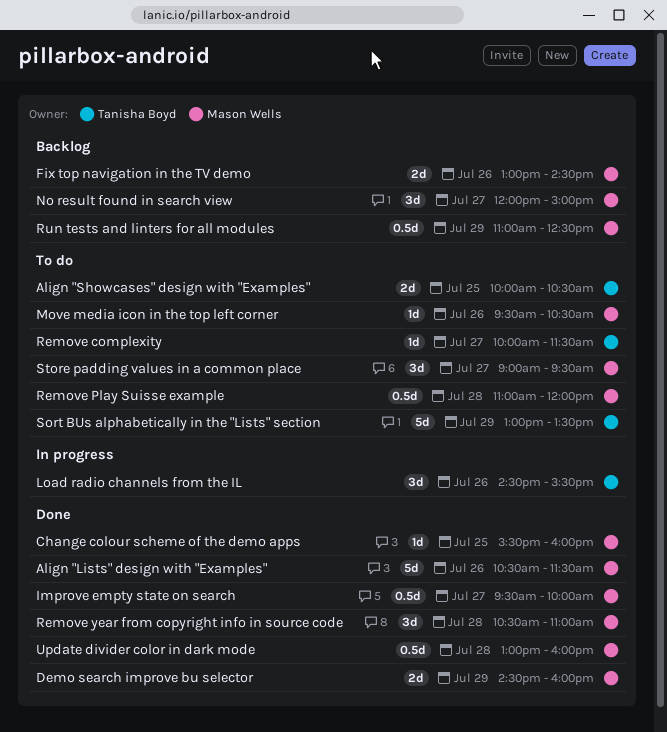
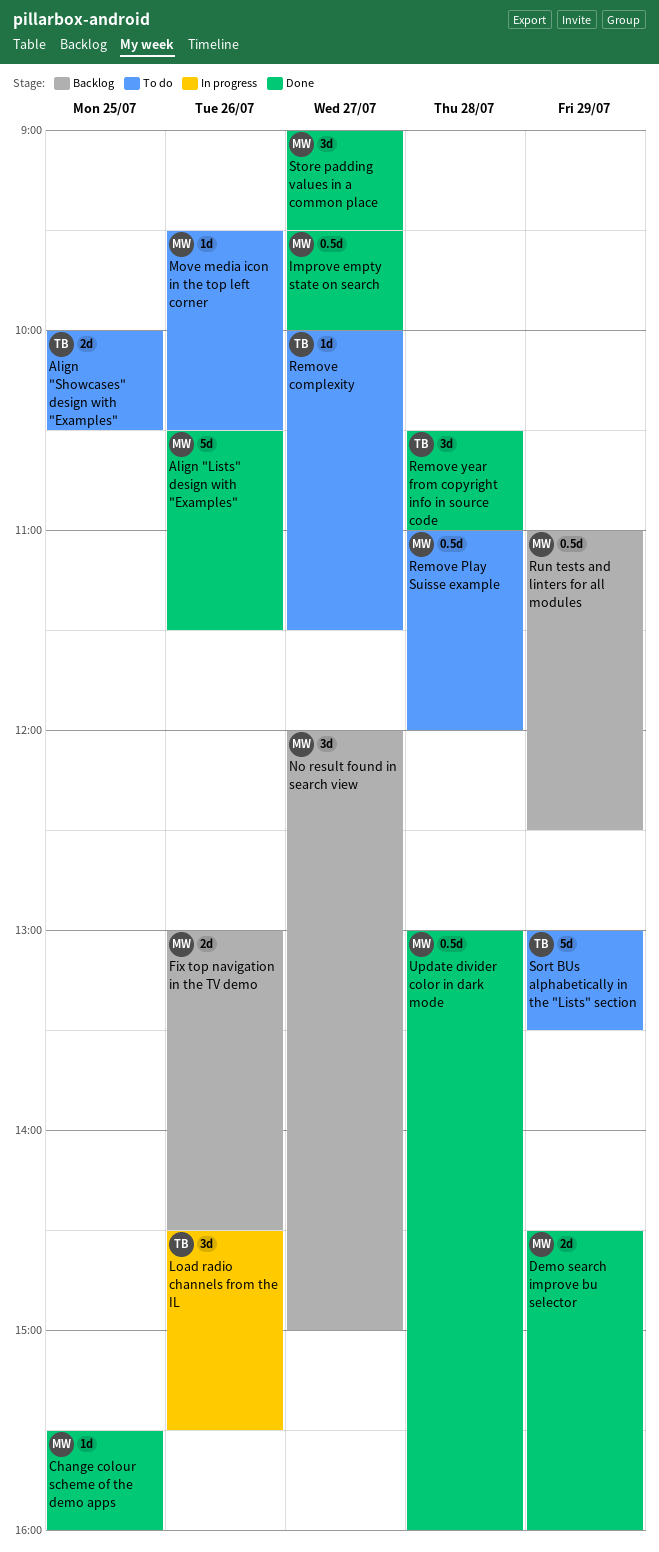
Remove year from copyright info in source code, owner: Mason Wells -> Tanisha Boyd
Store padding values in a common place, status: To do -> Done

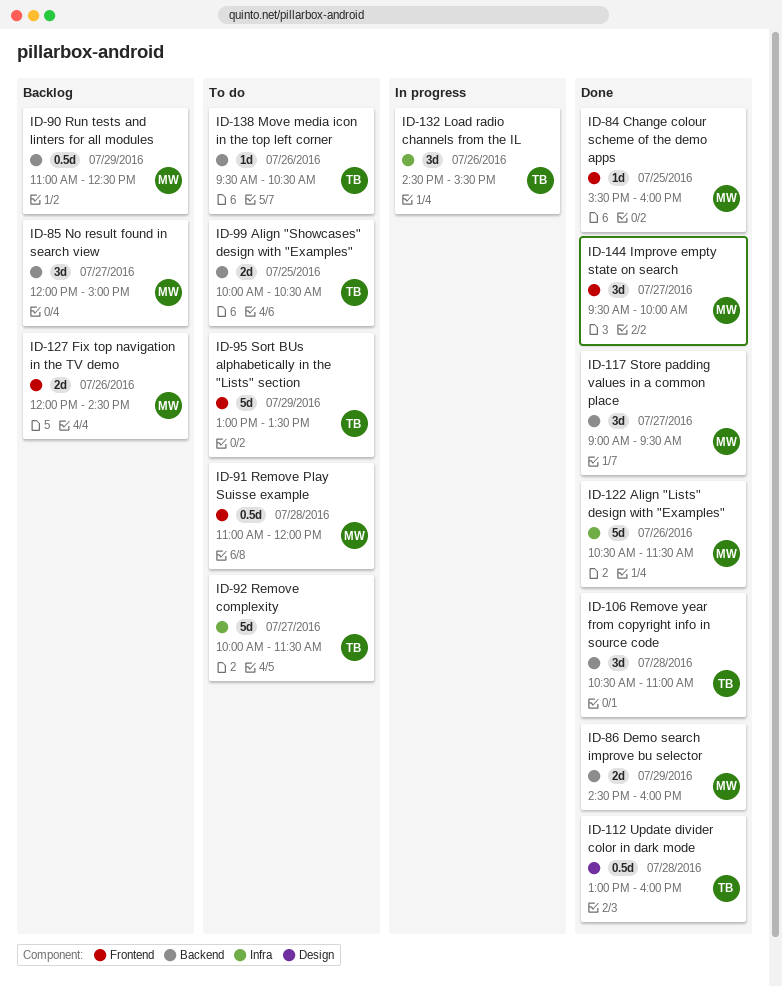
Fix top navigation in the TV demo, begins: 13:00 -> 12:00
Improve empty state on search, estimate: 0.5d -> 3d
Move media icon in the top left corner, owner: MW -> TB
Remove complexity, estimate: 1d -> 5d
Update divider color in dark mode, owner: MW -> TB

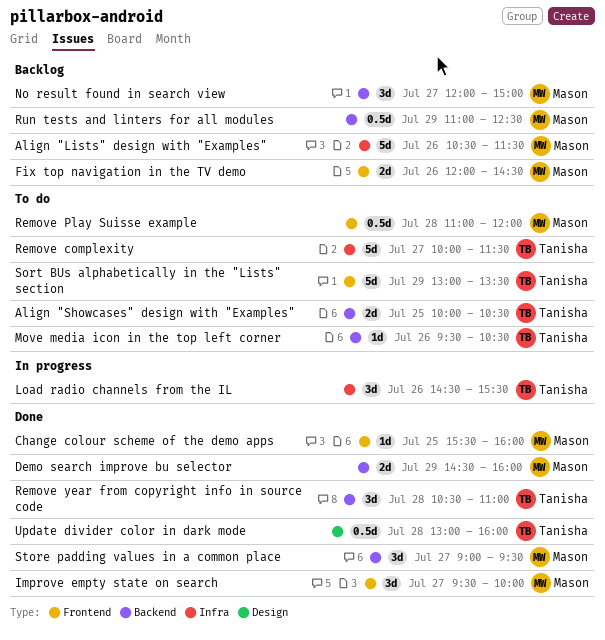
Align "Lists" design with "Examples", status: Done -> Backlog

